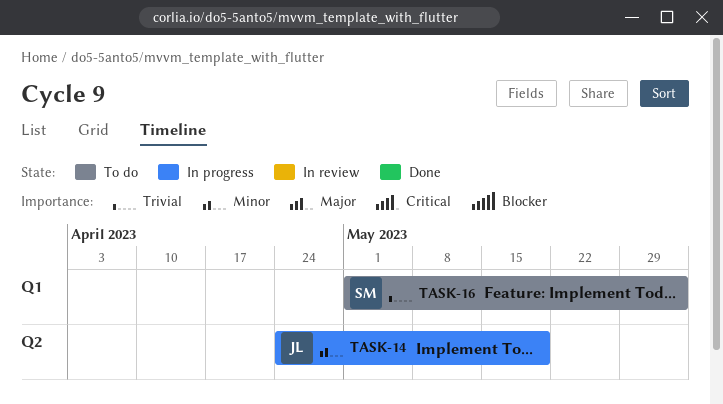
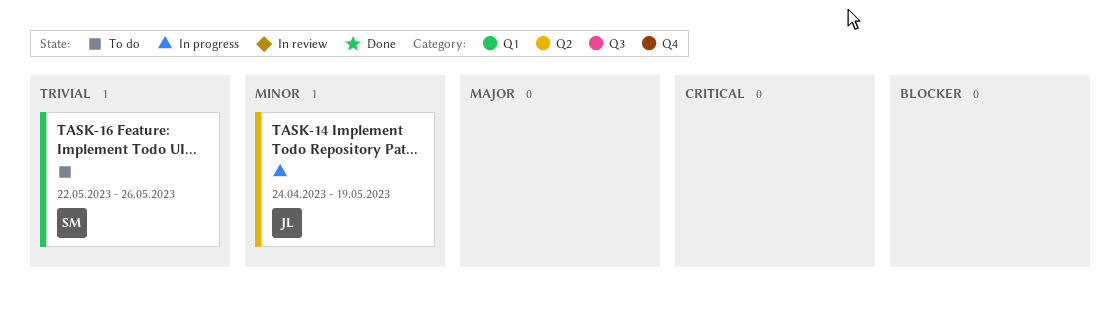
TASK-16, start: May 1 -> May 22
TASK-16, due: Jun 2 -> May 26

